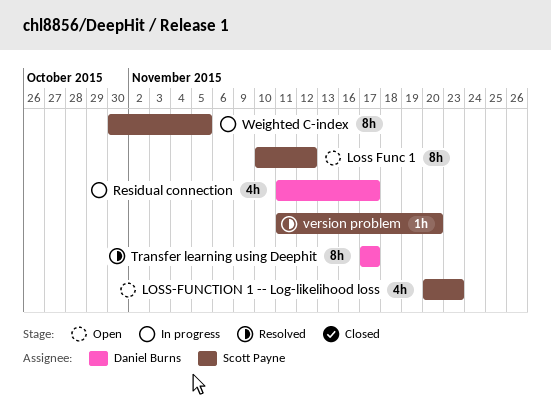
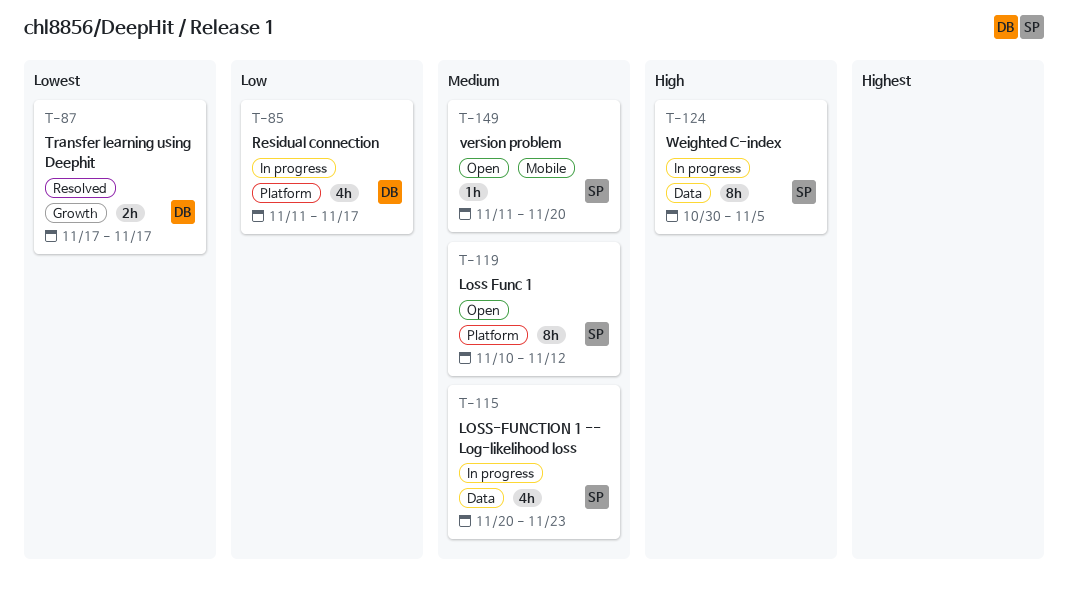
LOSS-FUNCTION 1 -- Log-likelihood loss, status: Open -> In progress
Transfer learning using Deephit, estimate: 8h -> 2h
version problem, status: Resolved -> Open

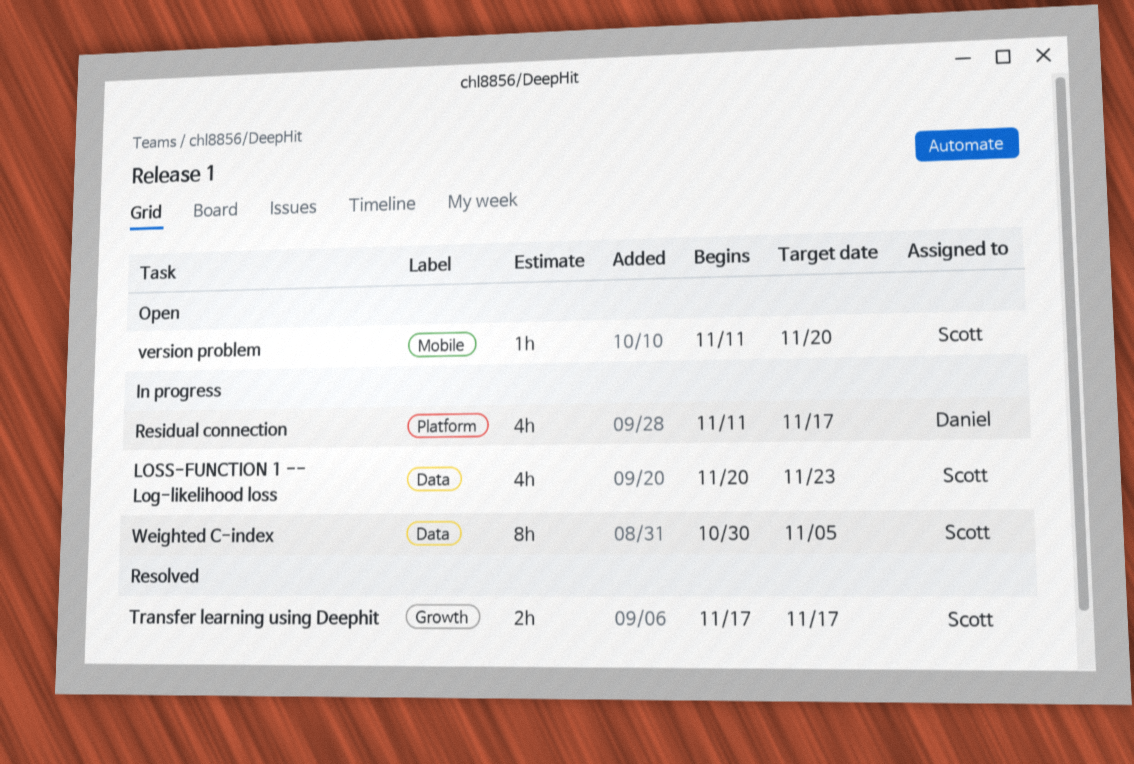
Loss Func 1: present -> none
Transfer learning using Deephit, owner: Daniel -> Scott

